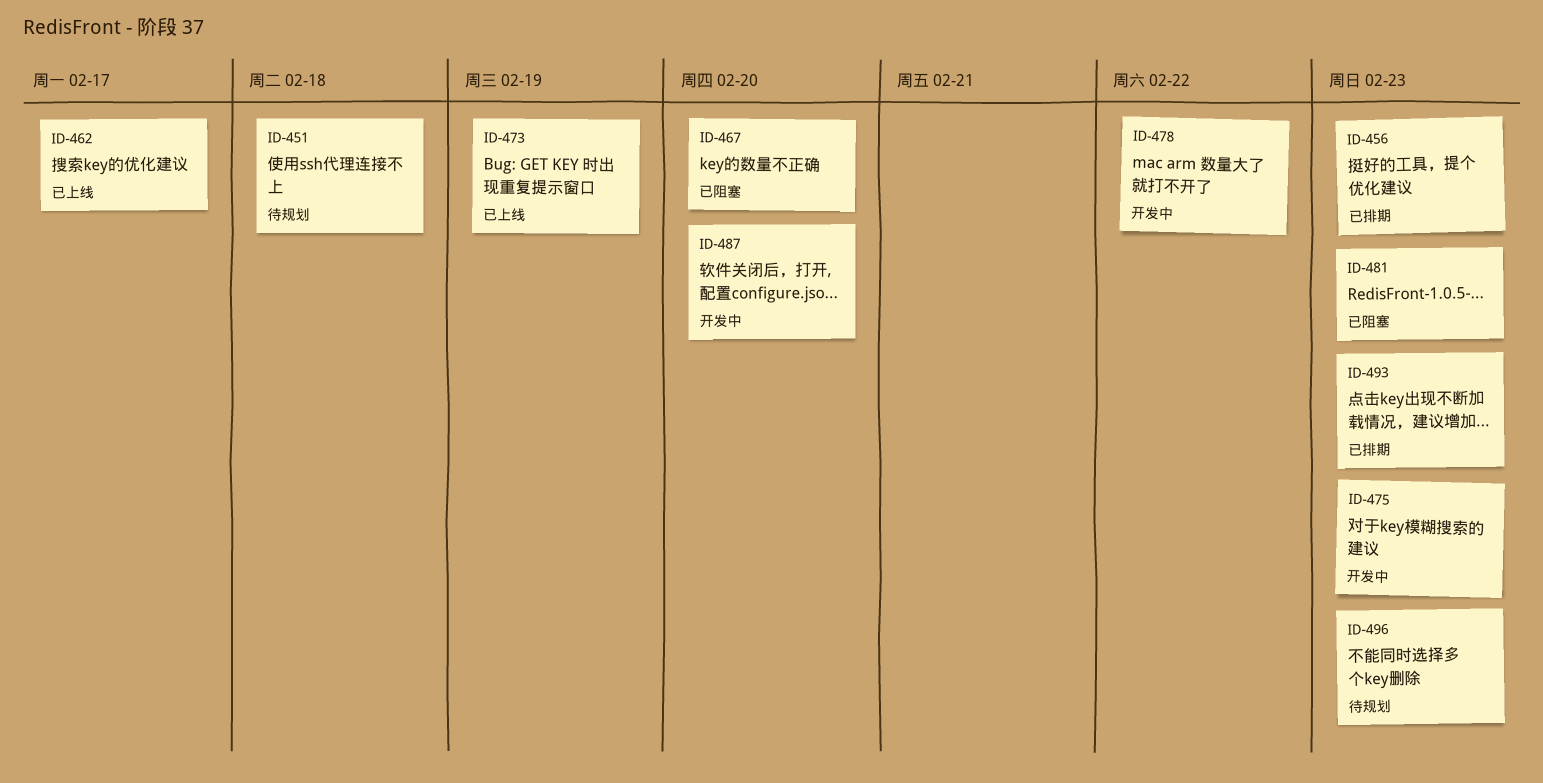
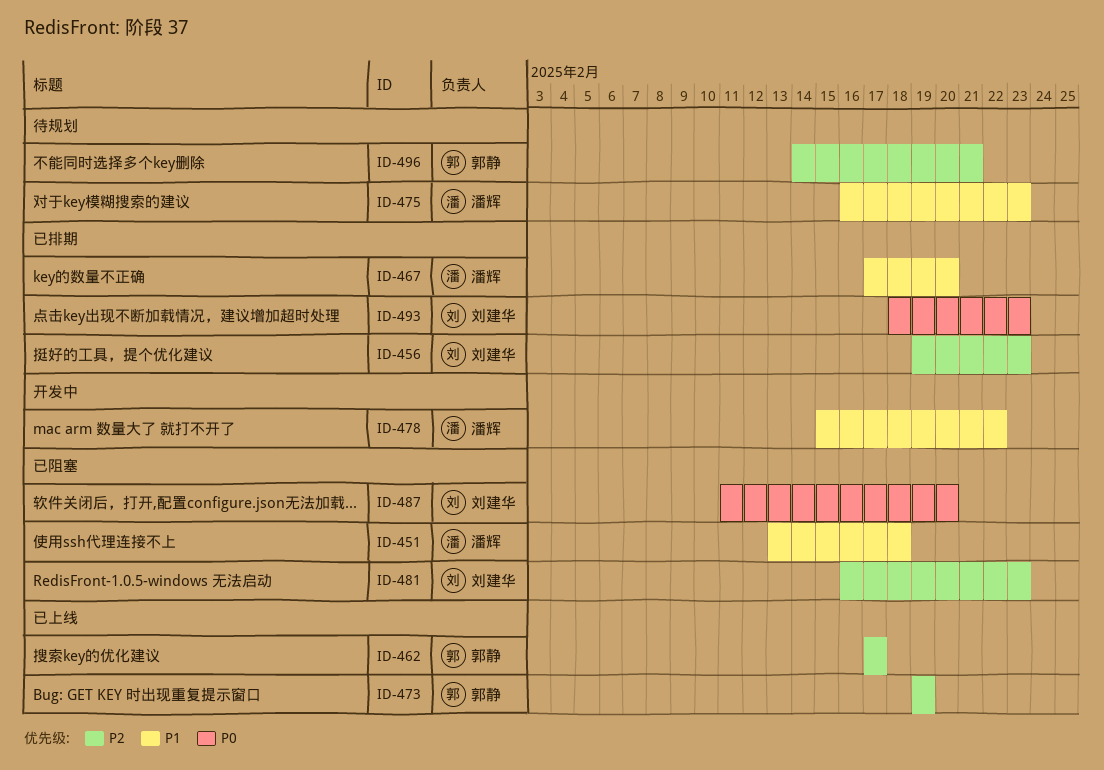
ID-451, status: 待规划 -> 已阻塞
ID-467, status: 已阻塞 -> 已排期
ID-475, status: 开发中 -> 待规划
ID-487, status: 开发中 -> 已阻塞
ID-496, due: Feb 23 -> Feb 21

